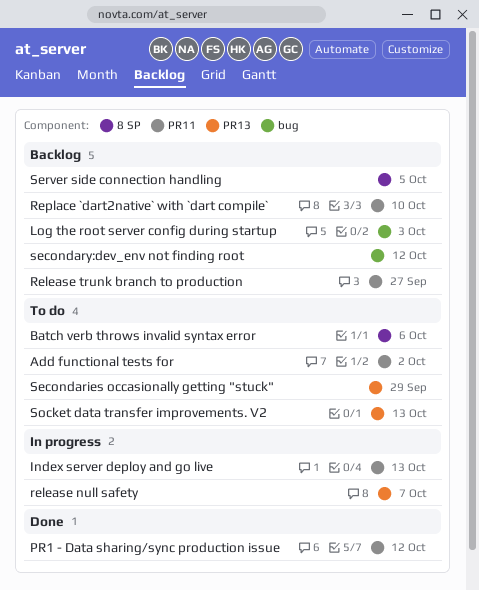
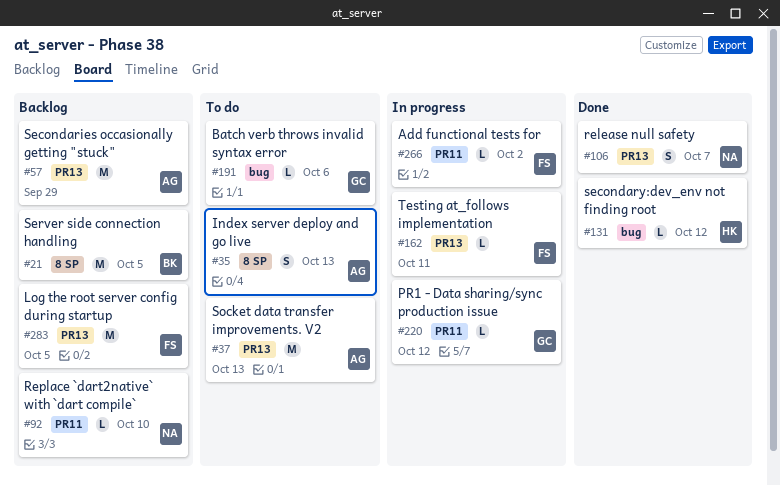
Add functional tests for, status: To do -> In progress
Batch verb throws invalid syntax error, label: 8 SP -> bug
Index server deploy and go live, status: In progress -> To do
Index server deploy and go live, label: PR11 -> 8 SP
Log the root server config during startup, label: bug -> PR13
Log the root server config during startup, due: Oct 3 -> Oct 5
PR1 - Data sharing/sync production issue, status: Done -> In progress
release null safety, status: In progress -> Done
Release trunk branch to production: present -> none
Secondaries occasionally getting "stuck", status: To do -> Backlog
secondary:dev_env not finding root, status: Backlog -> Done
Testing at_follows implementation: none -> present

